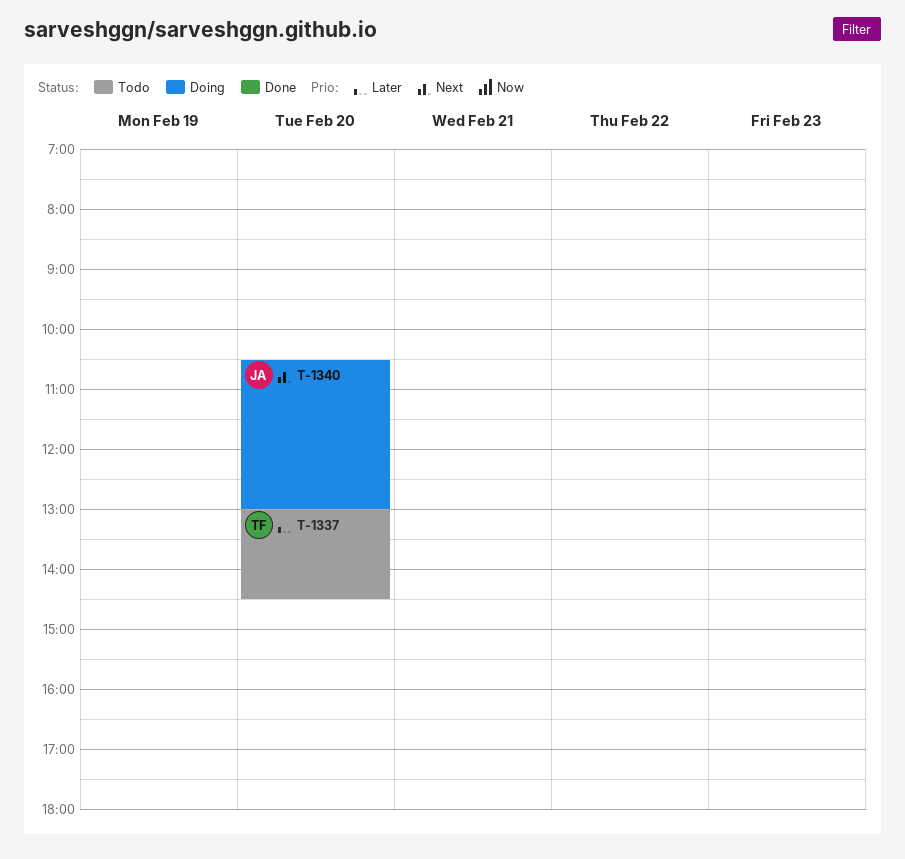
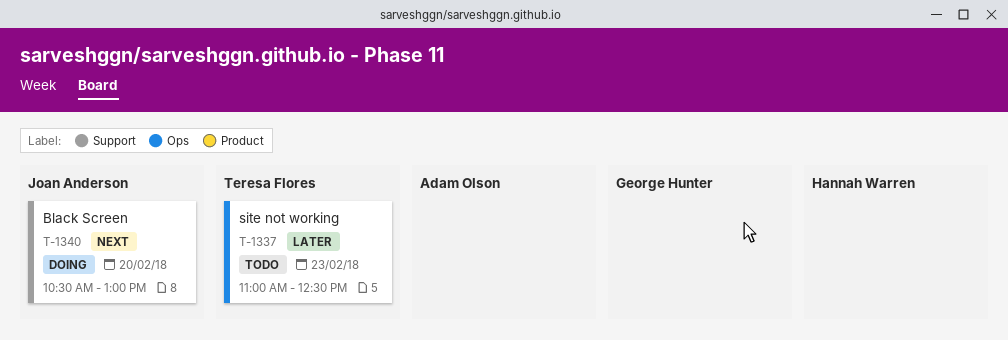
T-1337, day: Feb 20 -> Feb 23
T-1337, begins: 13:00 -> 11:00
T-1337, ends: 14:30 -> 12:30

